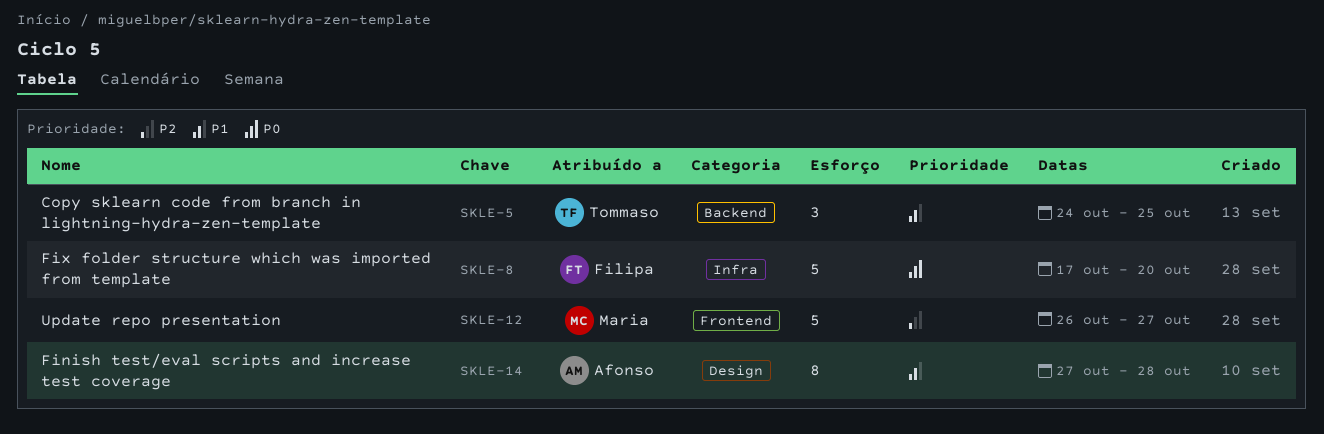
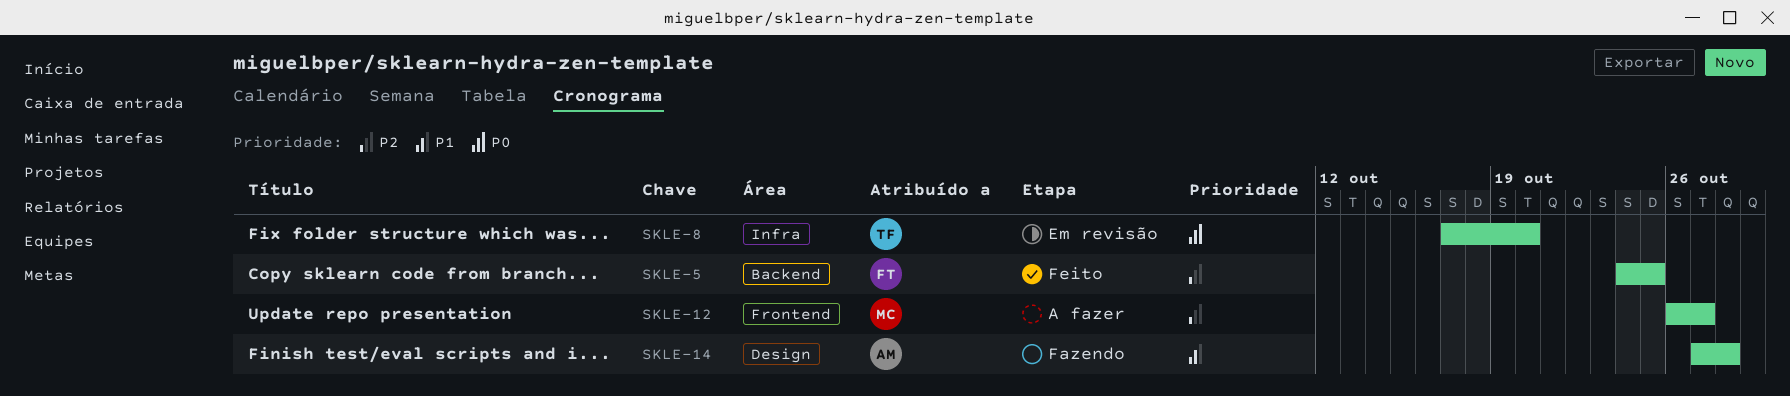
SKLE-5, owner: Tommaso -> Filipa
SKLE-5, priority: P1 -> P2
SKLE-8, owner: Filipa -> Tommaso

